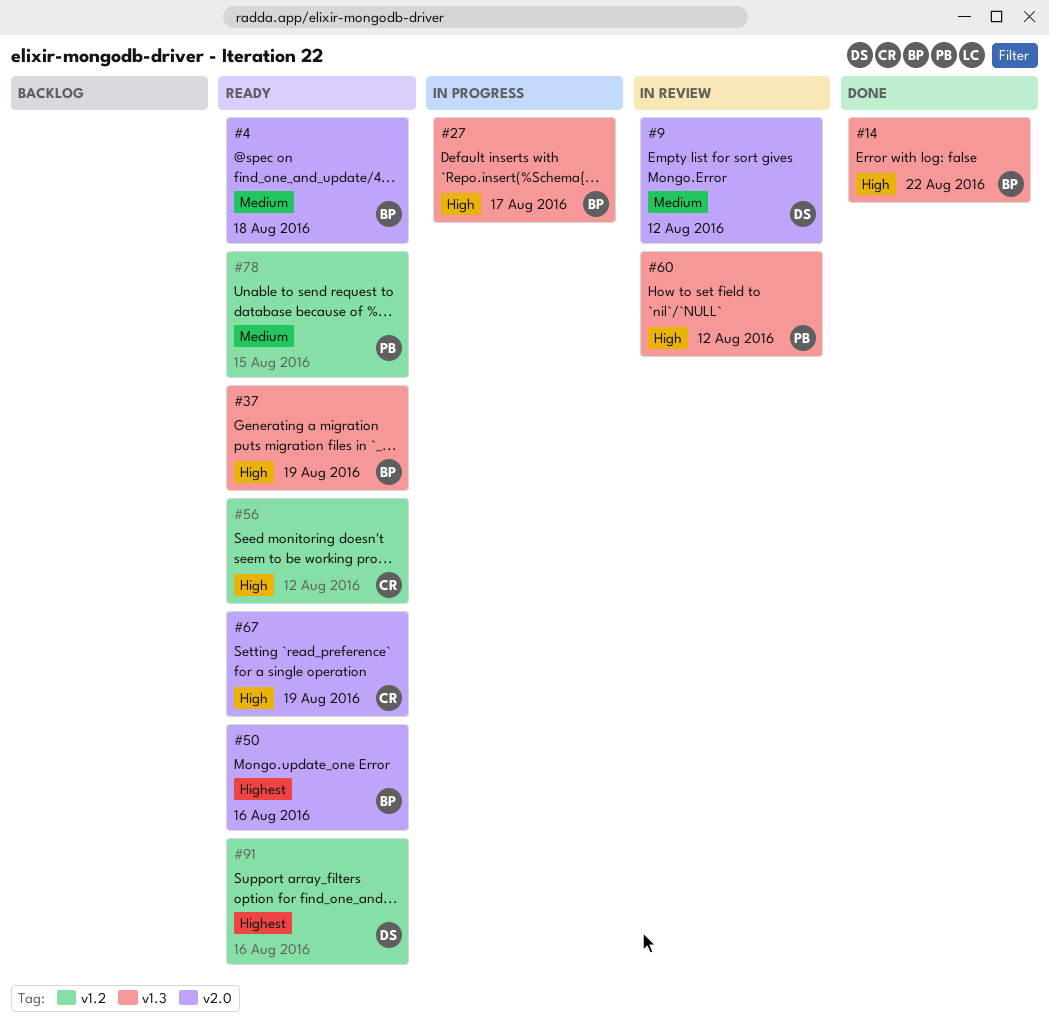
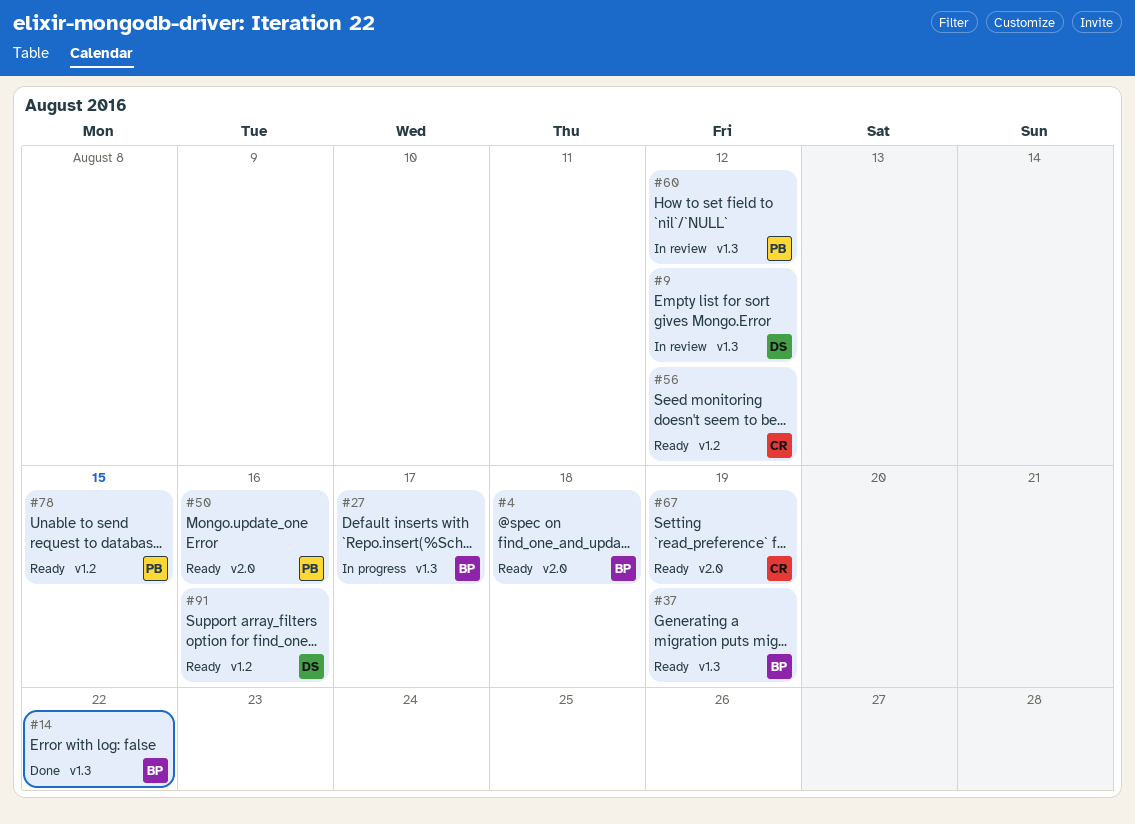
#9, label: v2.0 -> v1.3
#50, owner: BP -> PB

